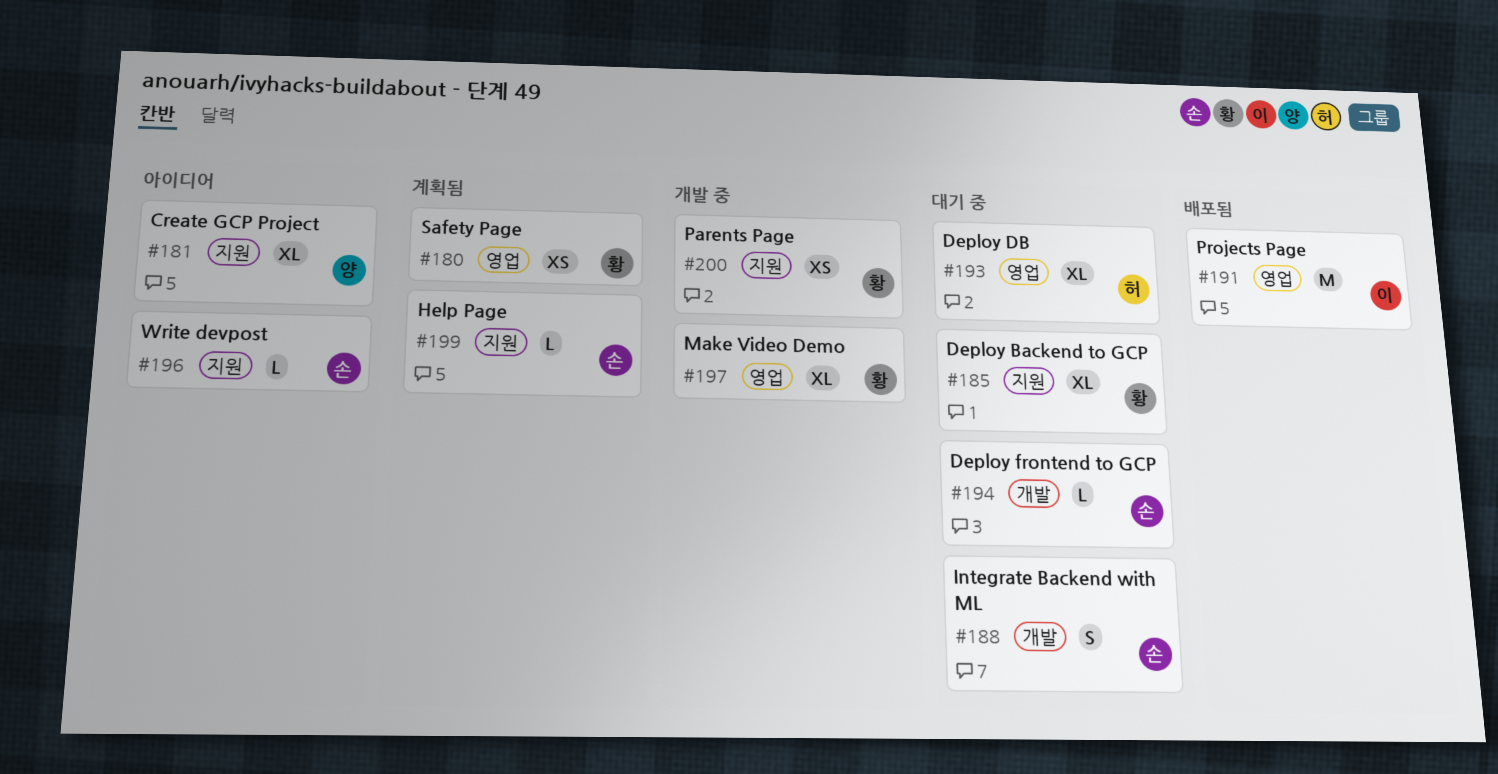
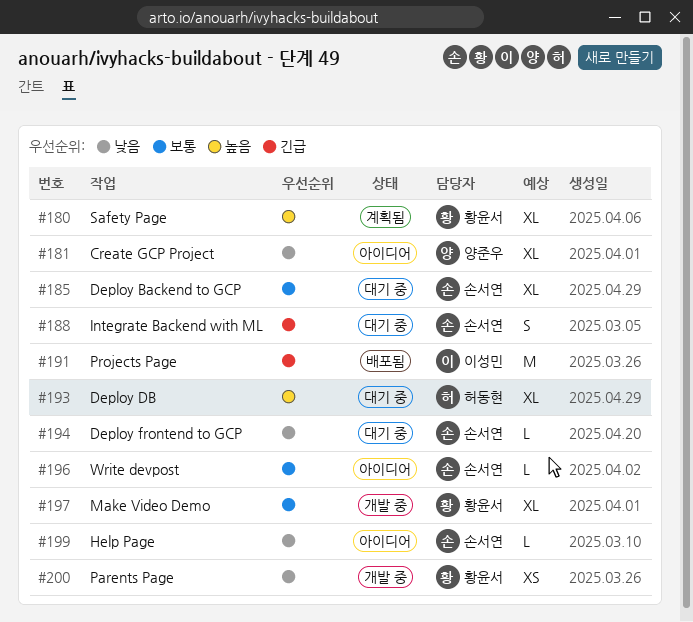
#180, estimate: XS -> XL
#185, owner: 황윤서 -> 손서연
#199, status: 계획됨 -> 아이디어

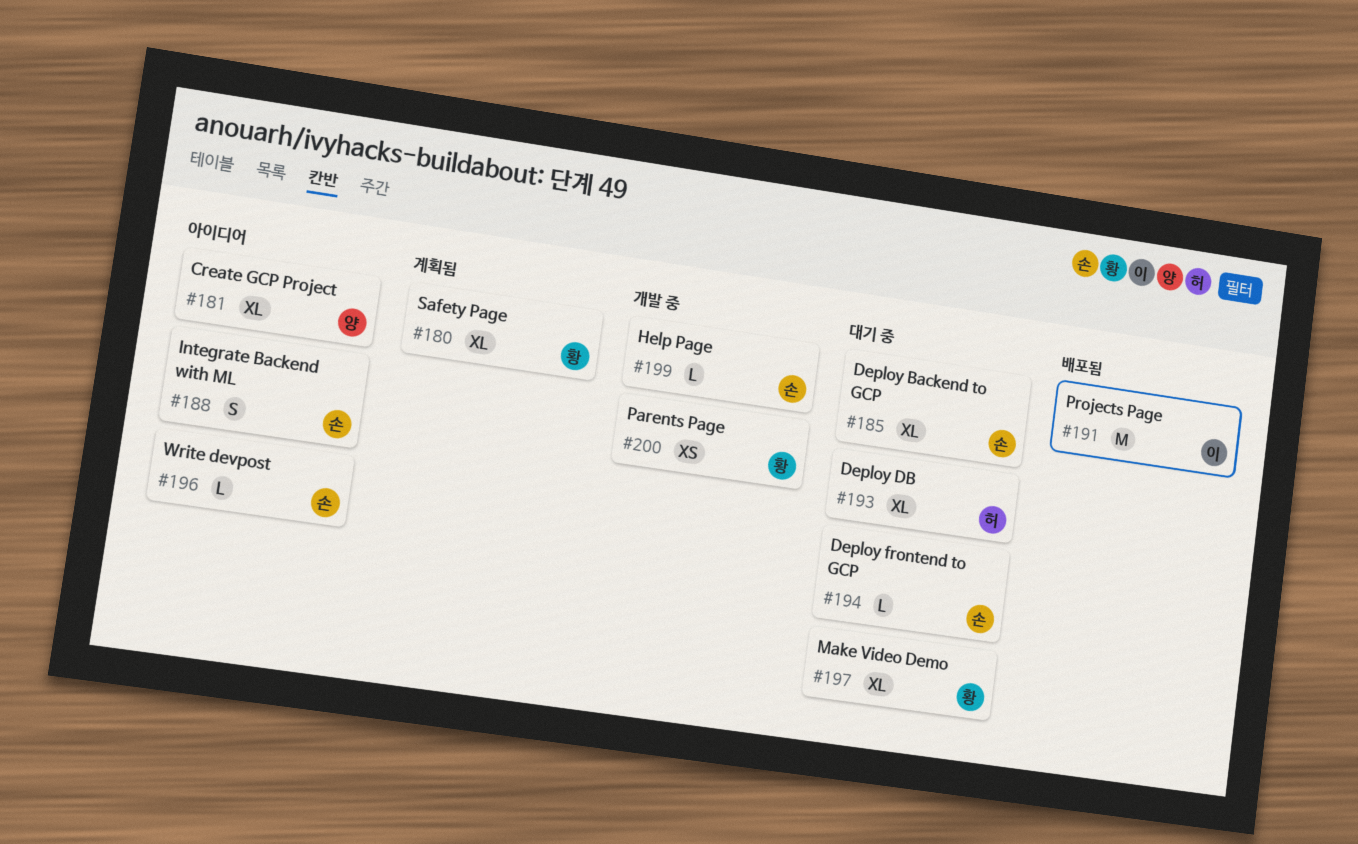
#188, status: 대기 중 -> 아이디어
#197, status: 개발 중 -> 대기 중
#199, status: 아이디어 -> 개발 중

